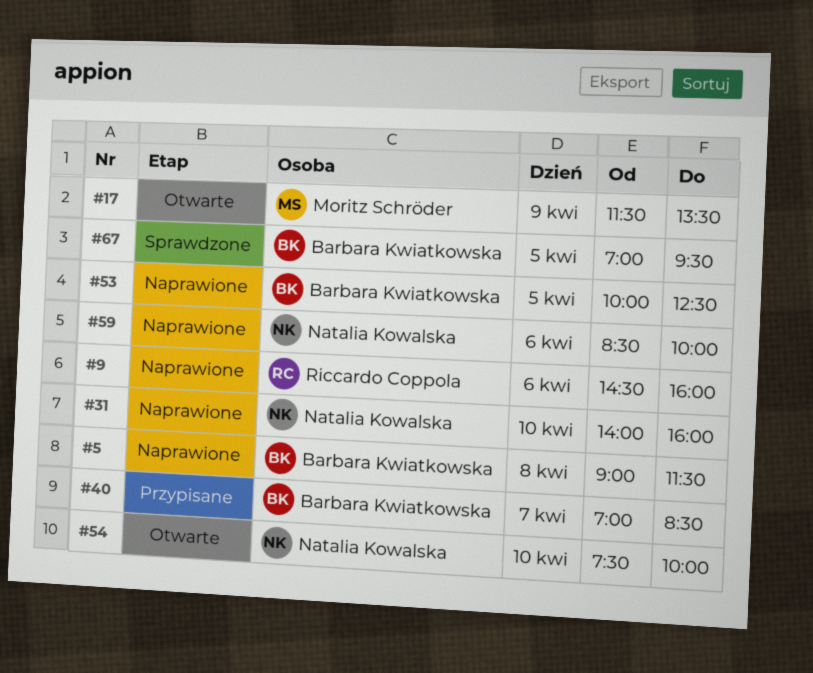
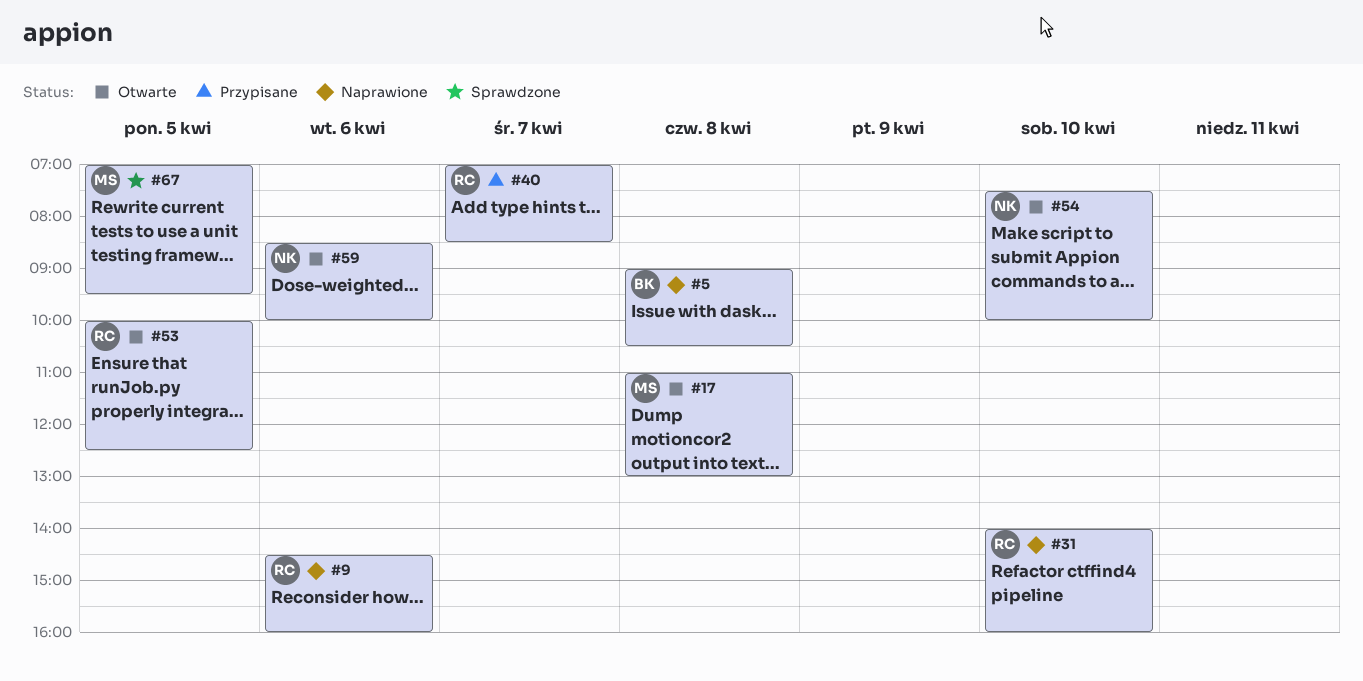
#5, ends: 11:30 -> 10:30
#17, day: Apr 9 -> Apr 8
#17, begins: 11:30 -> 11:00
#17, ends: 13:30 -> 13:00
#31, owner: Natalia Kowalska -> Riccardo Coppola
#40, owner: Barbara Kwiatkowska -> Riccardo Coppola
#53, status: Naprawione -> Otwarte
#53, owner: Barbara Kwiatkowska -> Riccardo Coppola
#59, status: Naprawione -> Otwarte
#67, owner: Barbara Kwiatkowska -> Moritz Schröder

